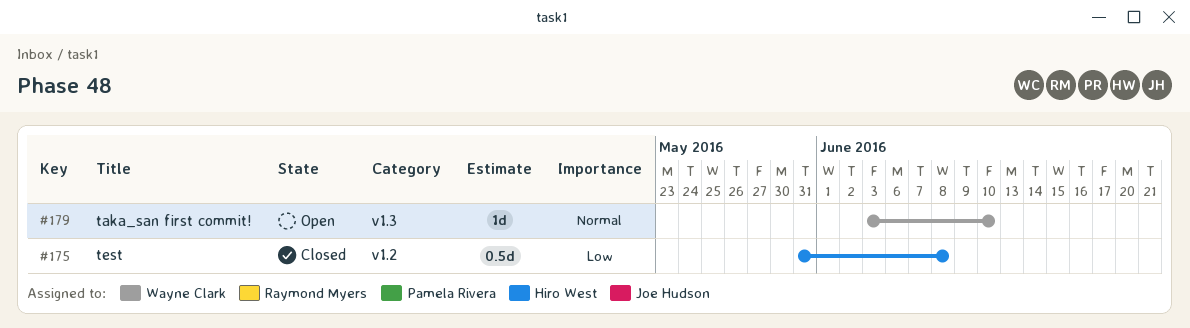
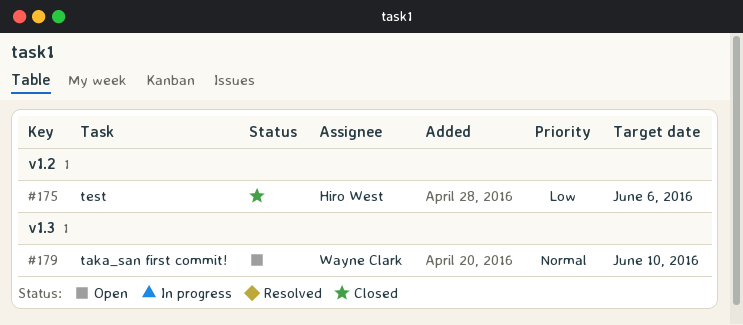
#175, due: Jun 8 -> Jun 6

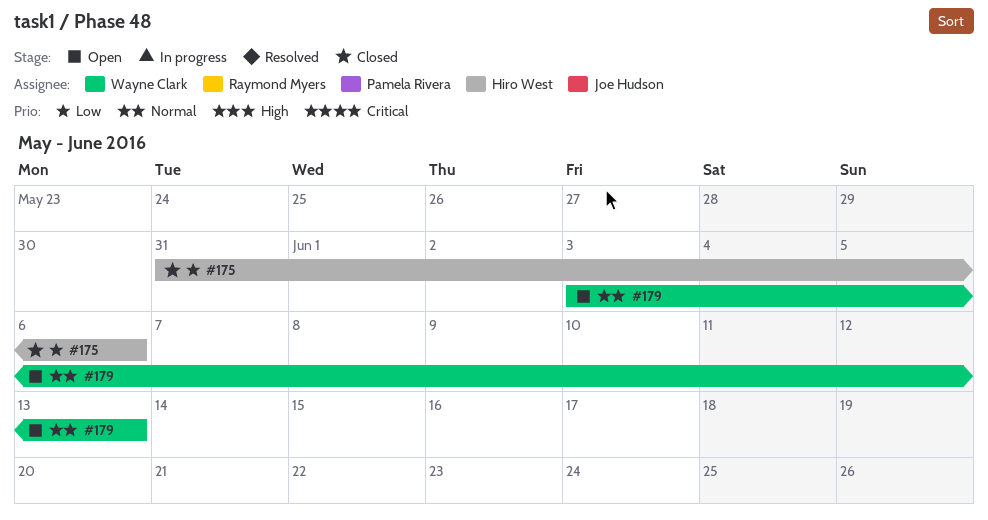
#179, due: Jun 10 -> Jun 13

